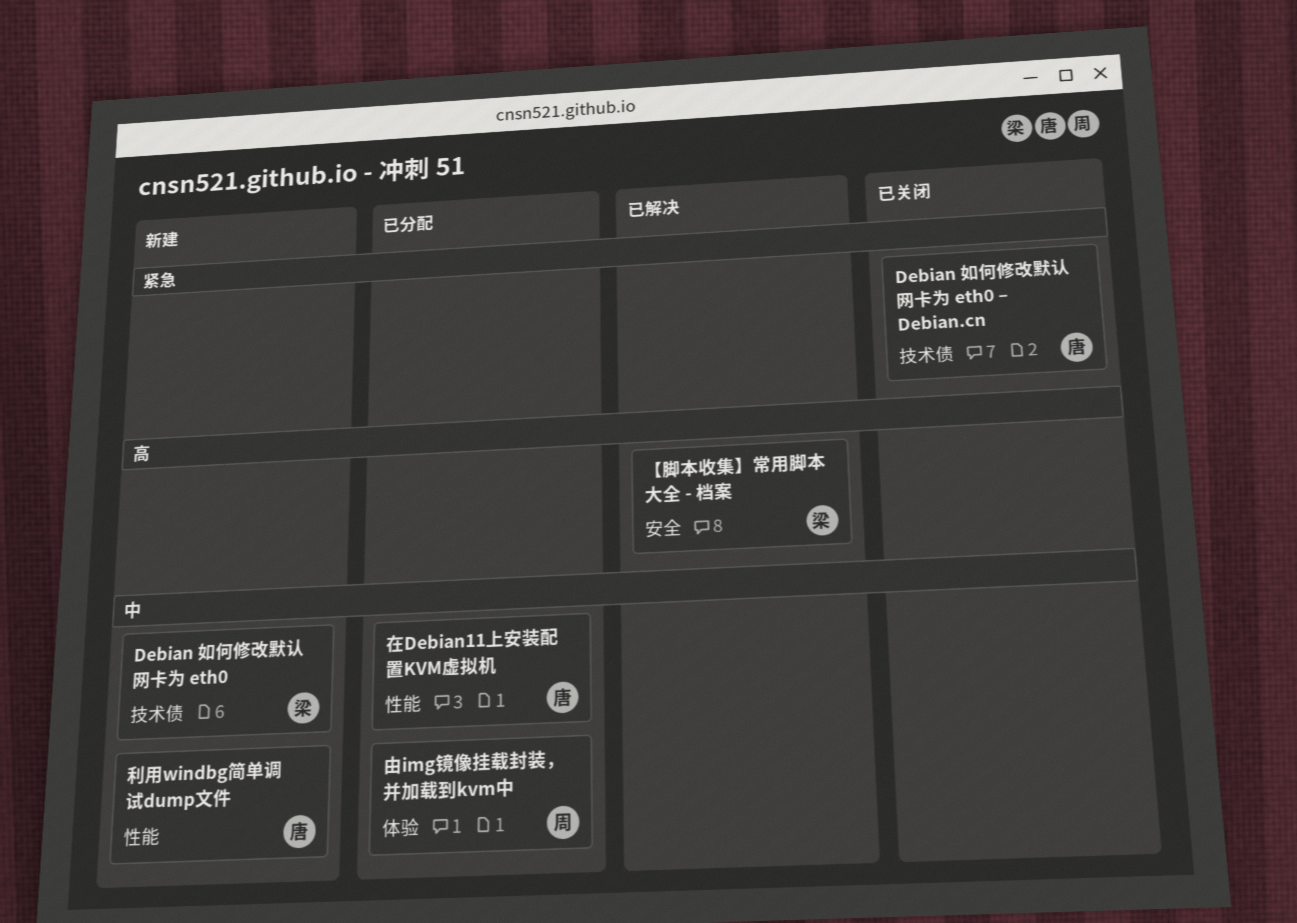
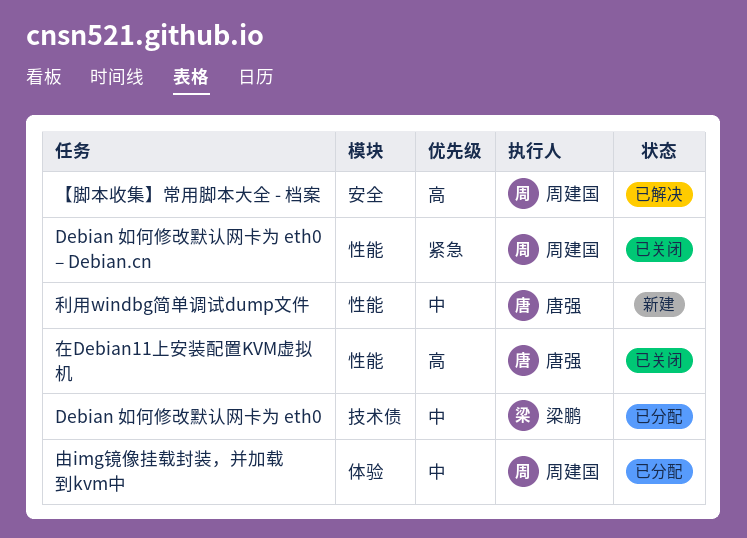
Debian 如何修改默认网卡为 eth0, status: 新建 -> 已分配
Debian 如何修改默认网卡为 eth0 – Debian.cn, owner: 唐强 -> 周建国
Debian 如何修改默认网卡为 eth0 – Debian.cn, label: 技术债 -> 性能
【脚本收集】常用脚本大全 - 档案, owner: 梁鹏 -> 周建国
在Debian11上安装配置KVM虚拟机, status: 已分配 -> 已关闭
在Debian11上安装配置KVM虚拟机, priority: 中 -> 高

